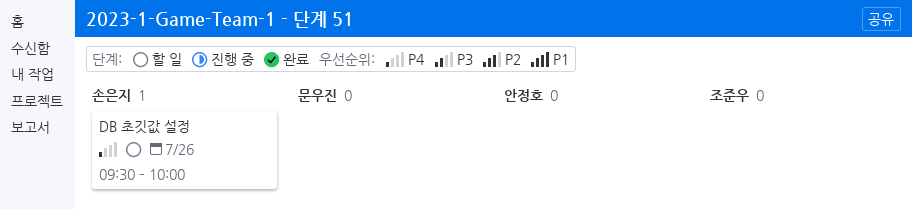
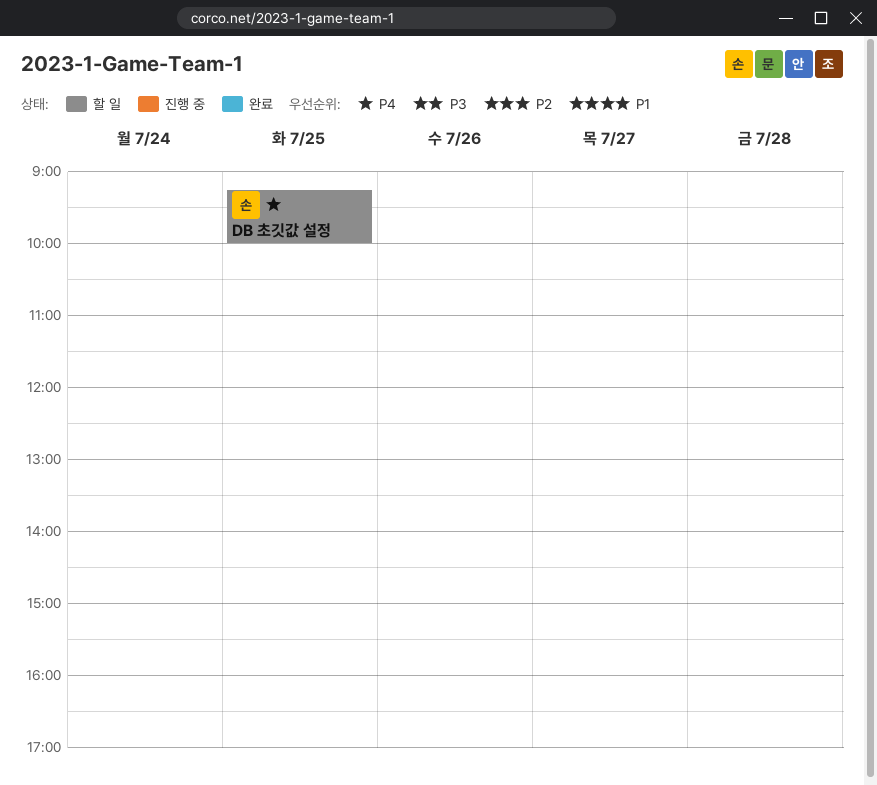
DB 초깃값 설정, day: Jul 26 -> Jul 25
DB 초깃값 설정, begins: 09:30 -> 09:15

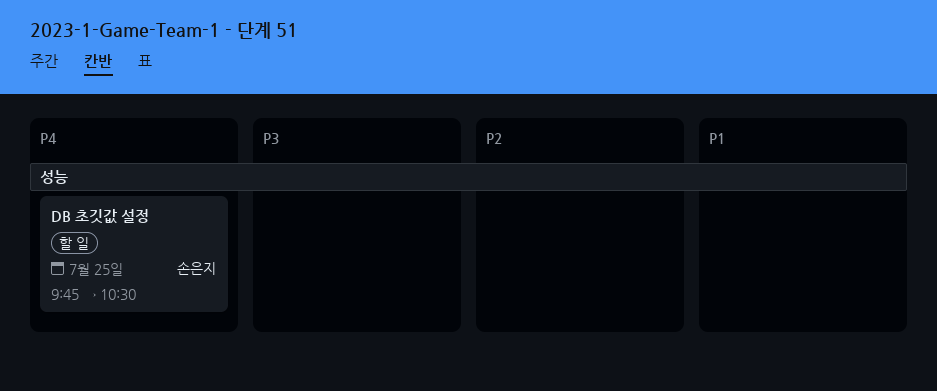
DB 초깃값 설정, begins: 09:15 -> 09:45
DB 초깃값 설정, ends: 10:00 -> 10:30

